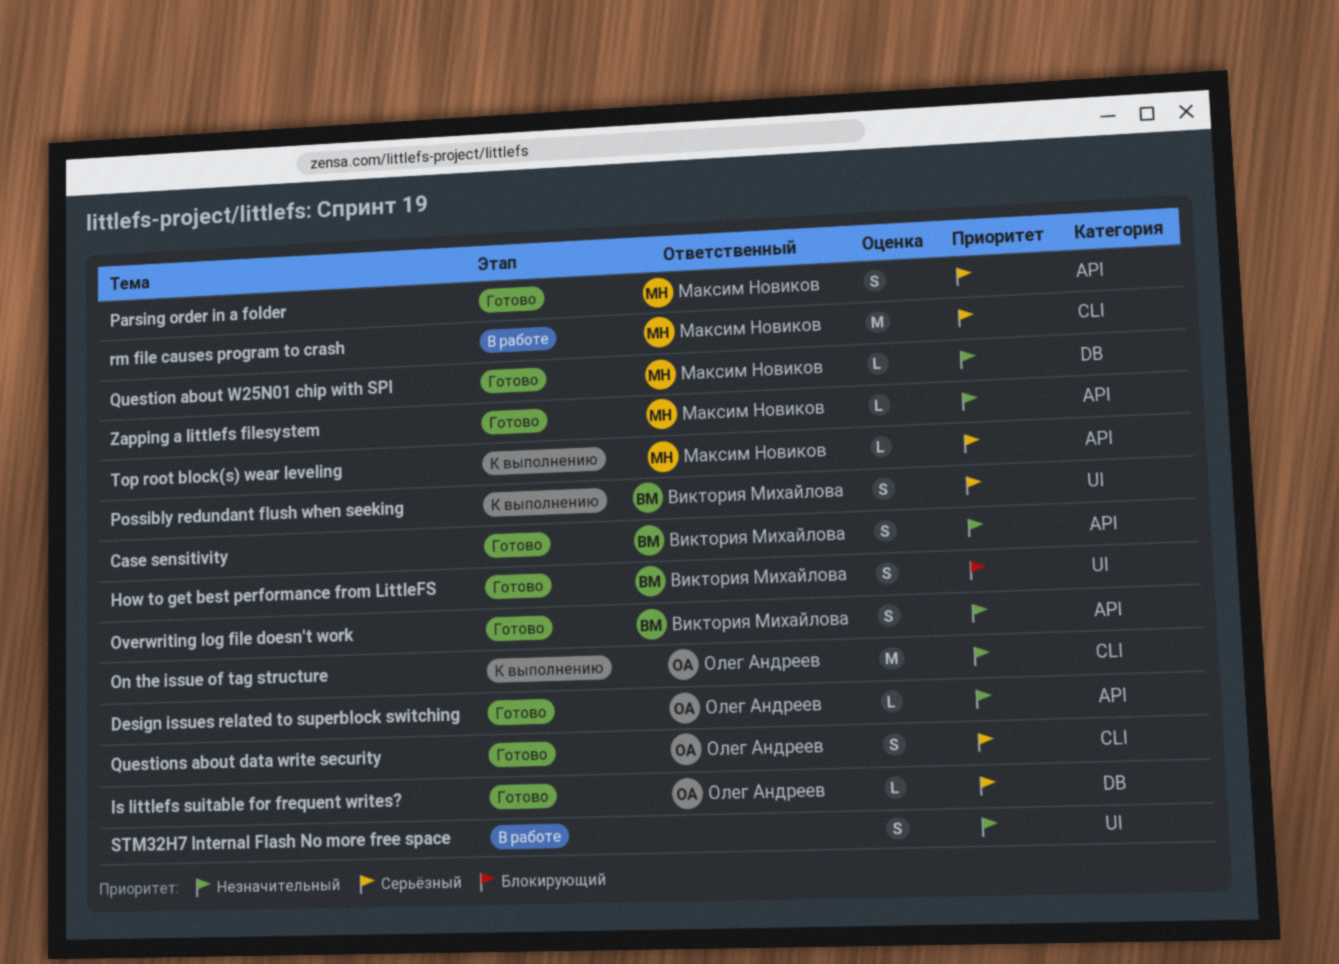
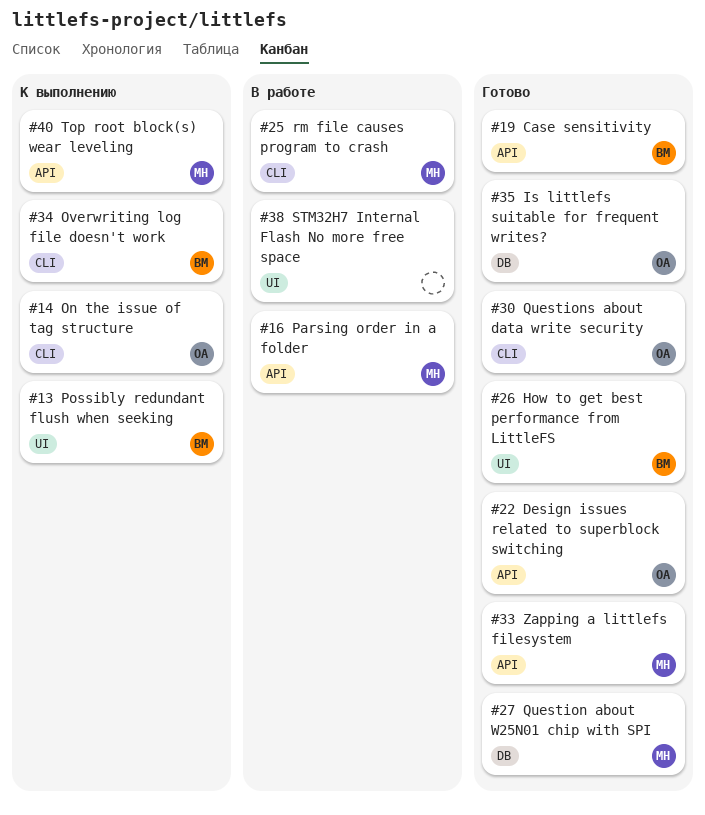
Overwriting log file doesn't work, status: Готово -> К выполнению
Overwriting log file doesn't work, label: API -> CLI
Parsing order in a folder, status: Готово -> В работе

